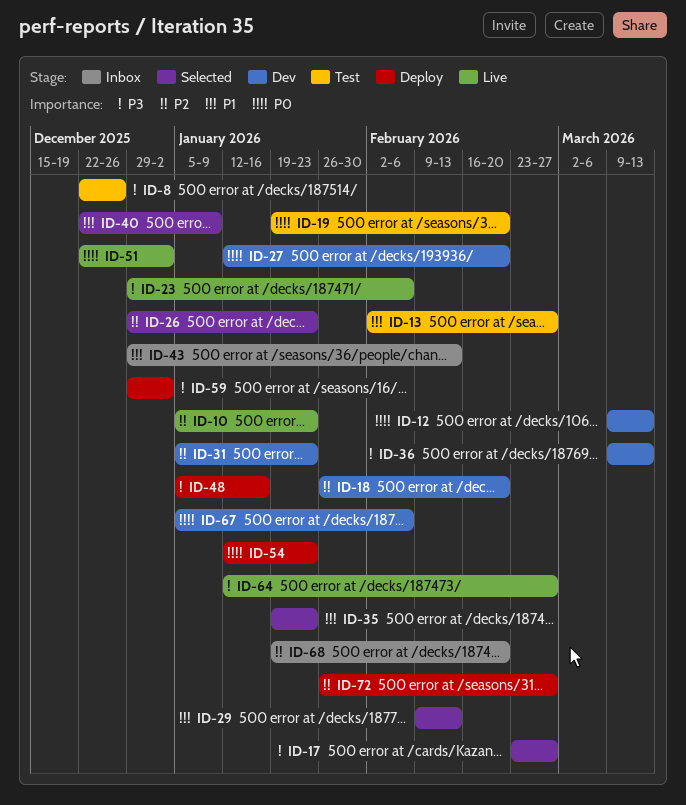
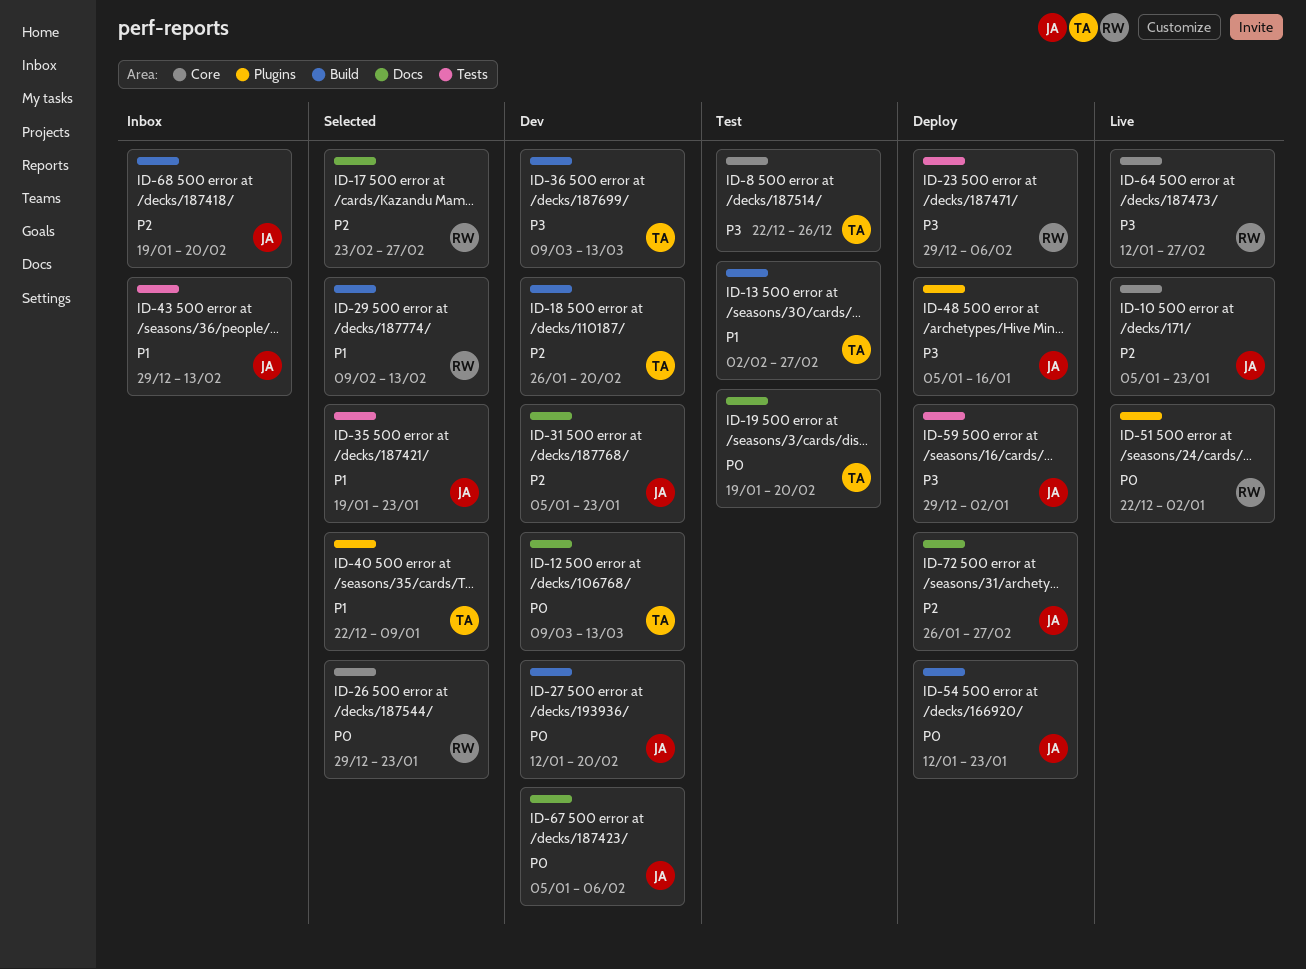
ID-17, priority: P3 -> P2
ID-23, status: Live -> Deploy
ID-26, priority: P2 -> P0

